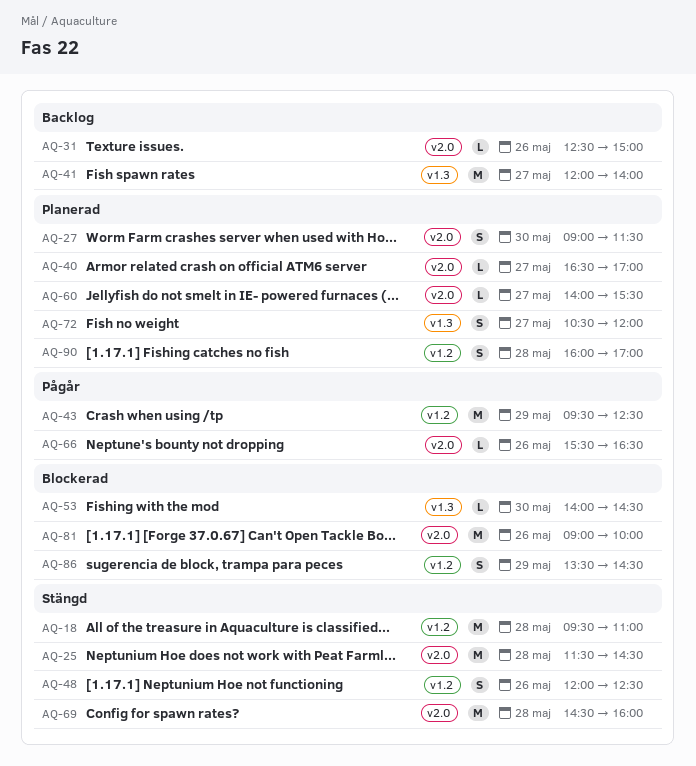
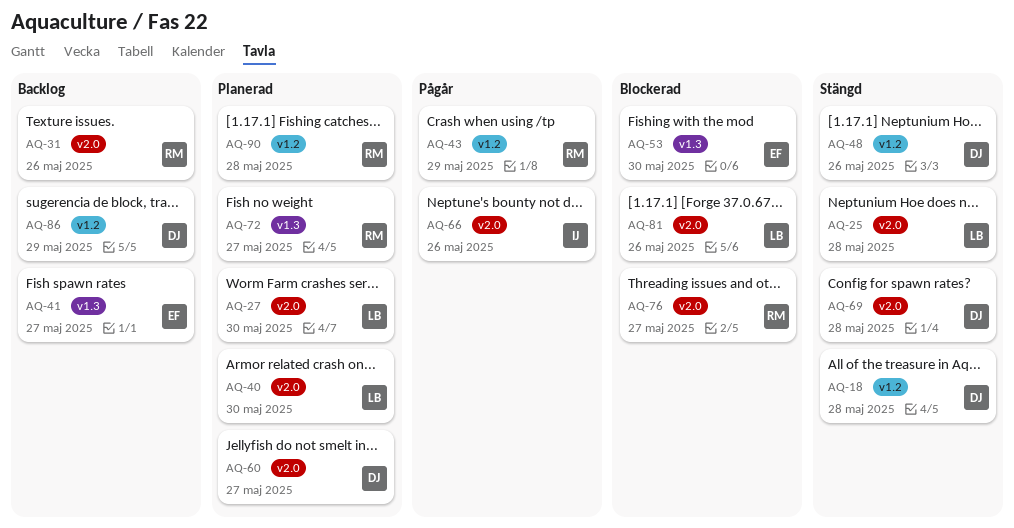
AQ-40, day: May 27 -> May 30
AQ-76: none -> present
AQ-86, status: Blockerad -> Backlog

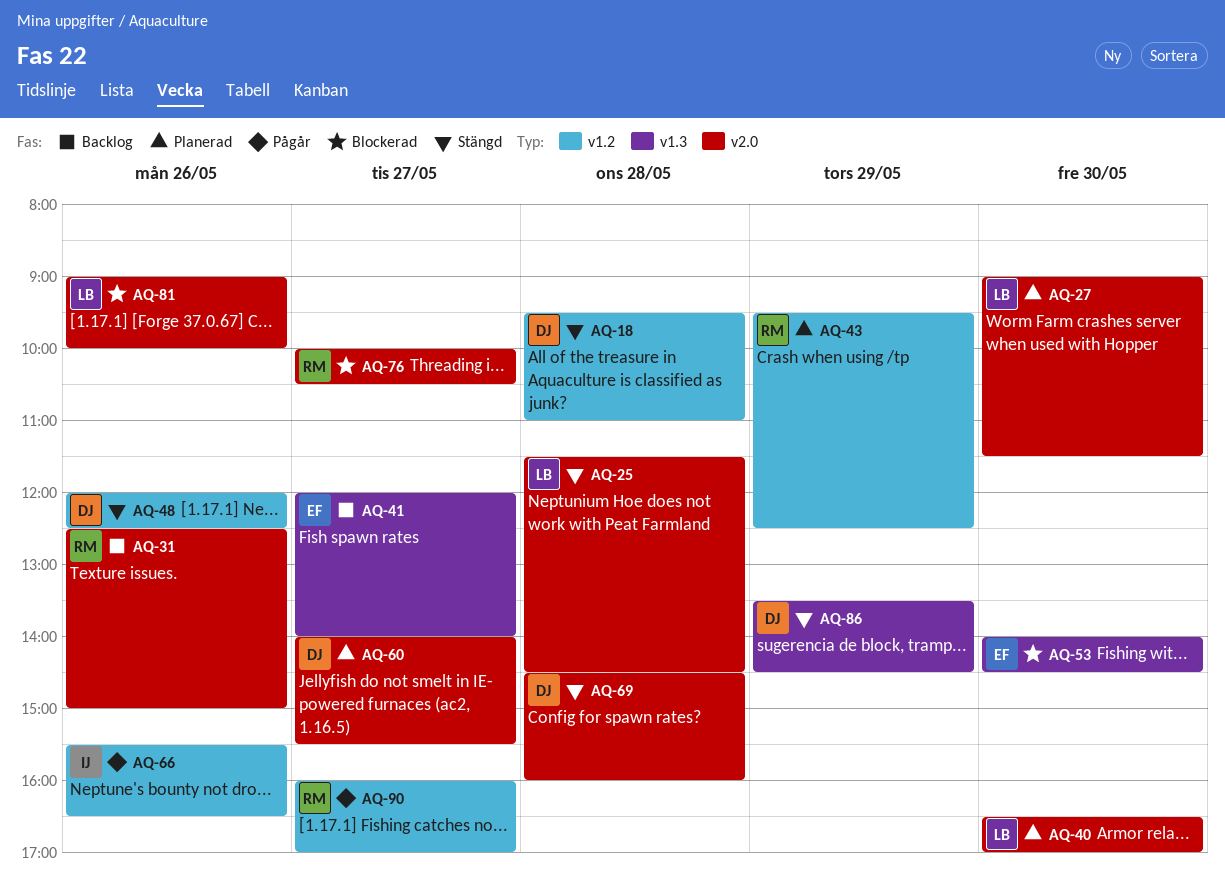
AQ-43, status: Pågår -> Planerad
AQ-66, label: v2.0 -> v1.2
AQ-72: present -> none
AQ-86, status: Backlog -> Stängd
AQ-86, label: v1.2 -> v1.3
AQ-90, status: Planerad -> Pågår
AQ-90, day: May 28 -> May 27

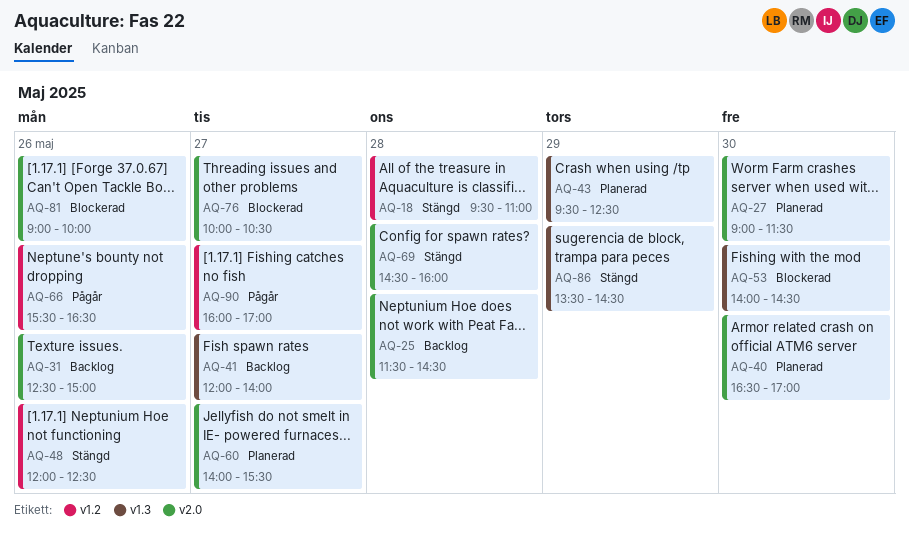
AQ-25, status: Stängd -> Backlog
AQ-43, label: v1.2 -> v1.3

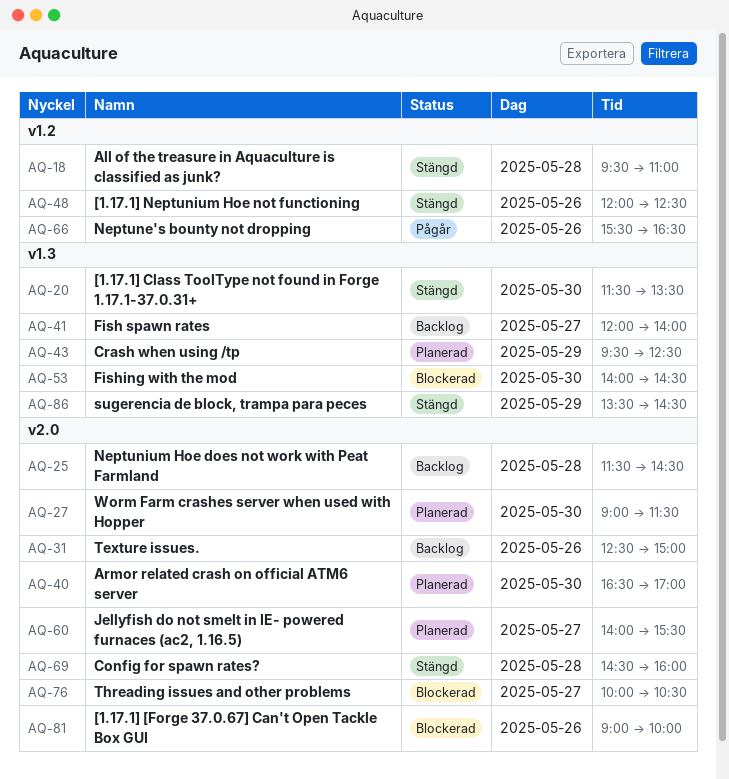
AQ-20: none -> present
AQ-90: present -> none

